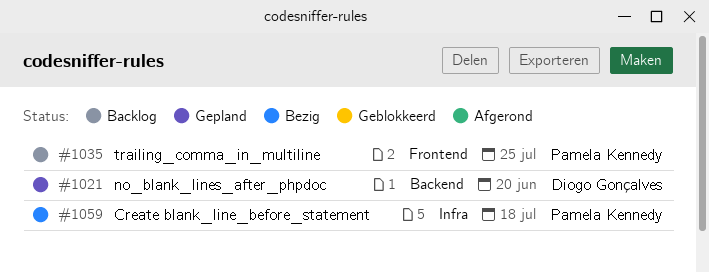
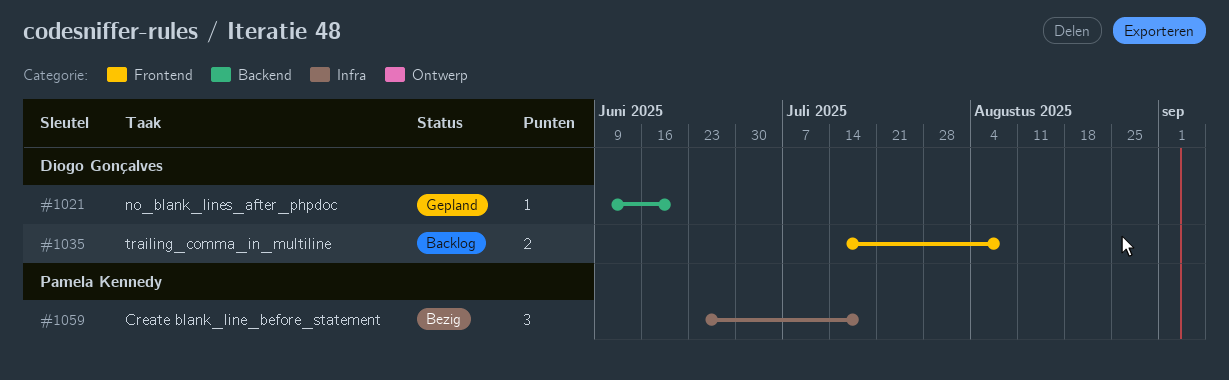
#1035, owner: Pamela Kennedy -> Diogo Gonçalves
#1035, due: Jul 25 -> Aug 8

